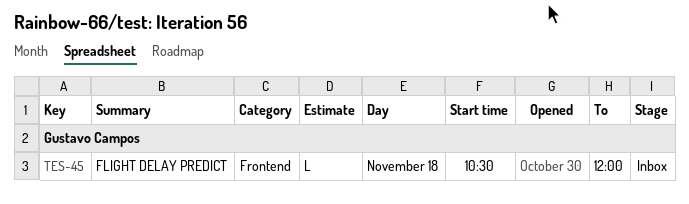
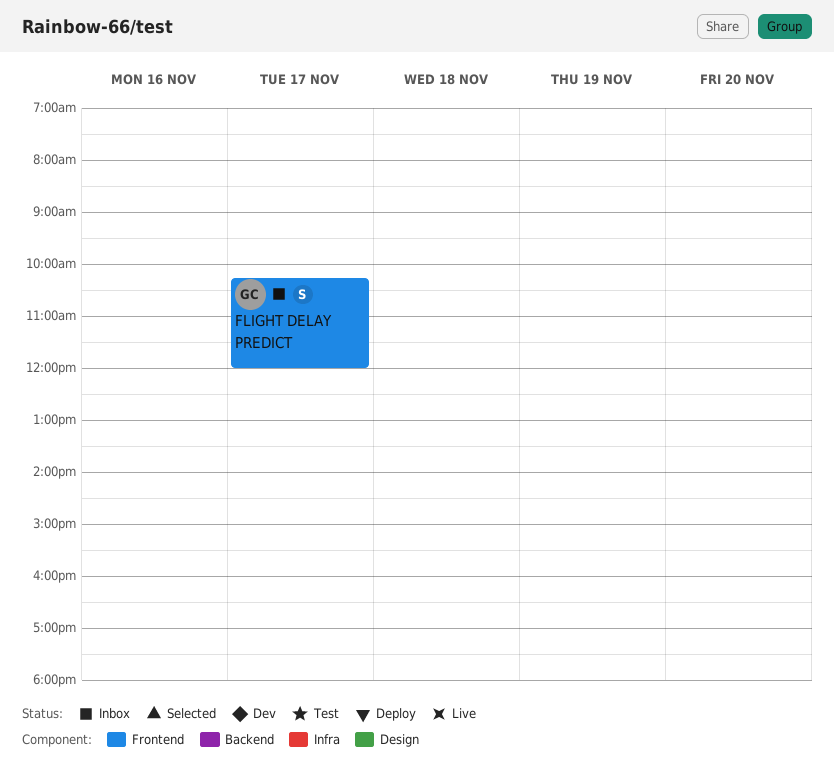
FLIGHT DELAY PREDICT, estimate: L -> S
FLIGHT DELAY PREDICT, day: Nov 18 -> Nov 17
FLIGHT DELAY PREDICT, begins: 10:30 -> 10:15

